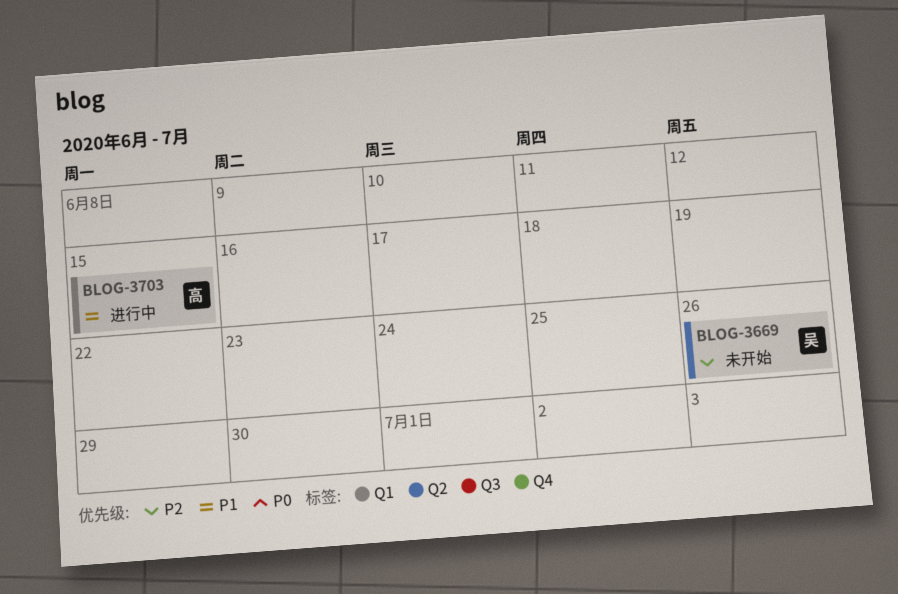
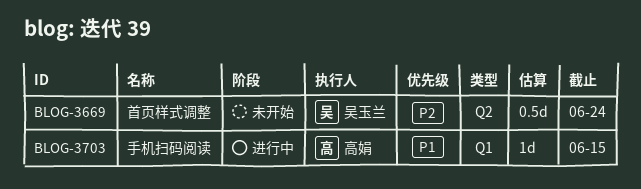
BLOG-3669, due: Jun 26 -> Jun 24

